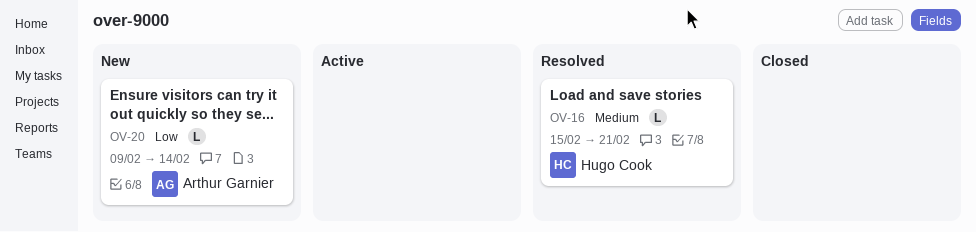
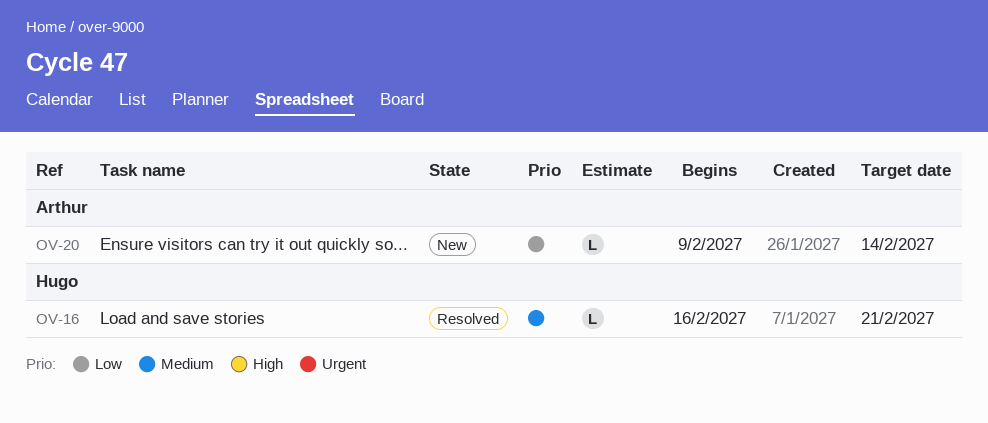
OV-16, start: Feb 15 -> Feb 16

